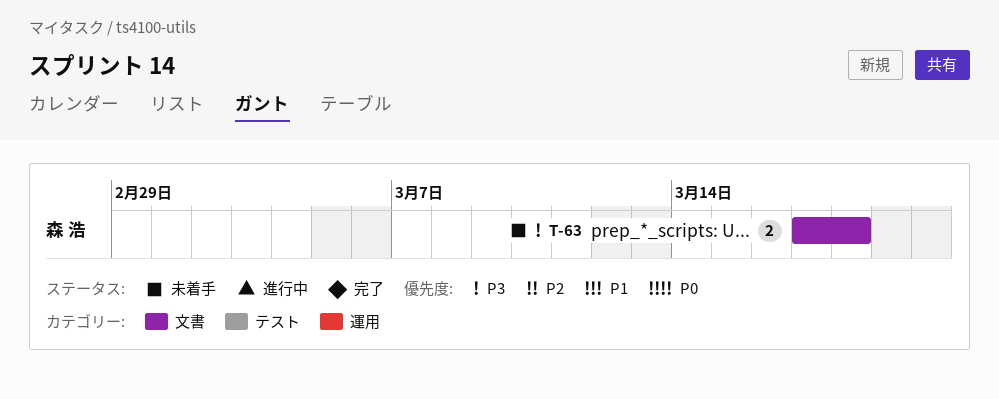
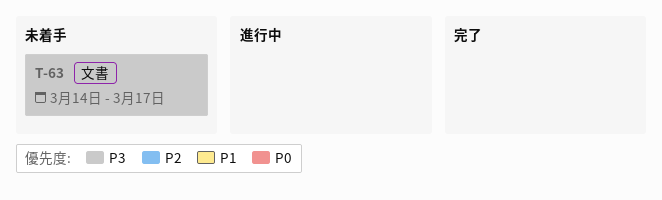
T-63, start: Mar 17 -> Mar 14
T-63, due: Mar 18 -> Mar 17

